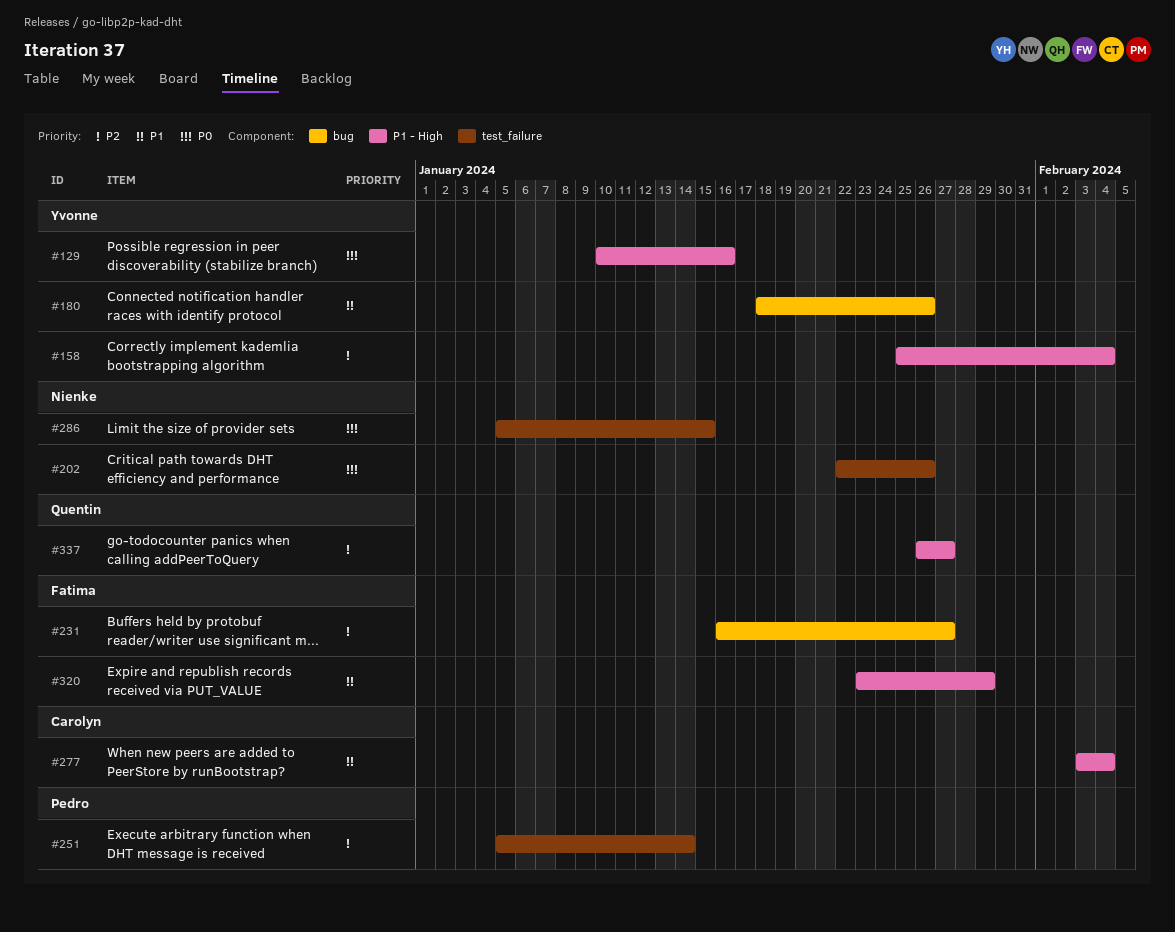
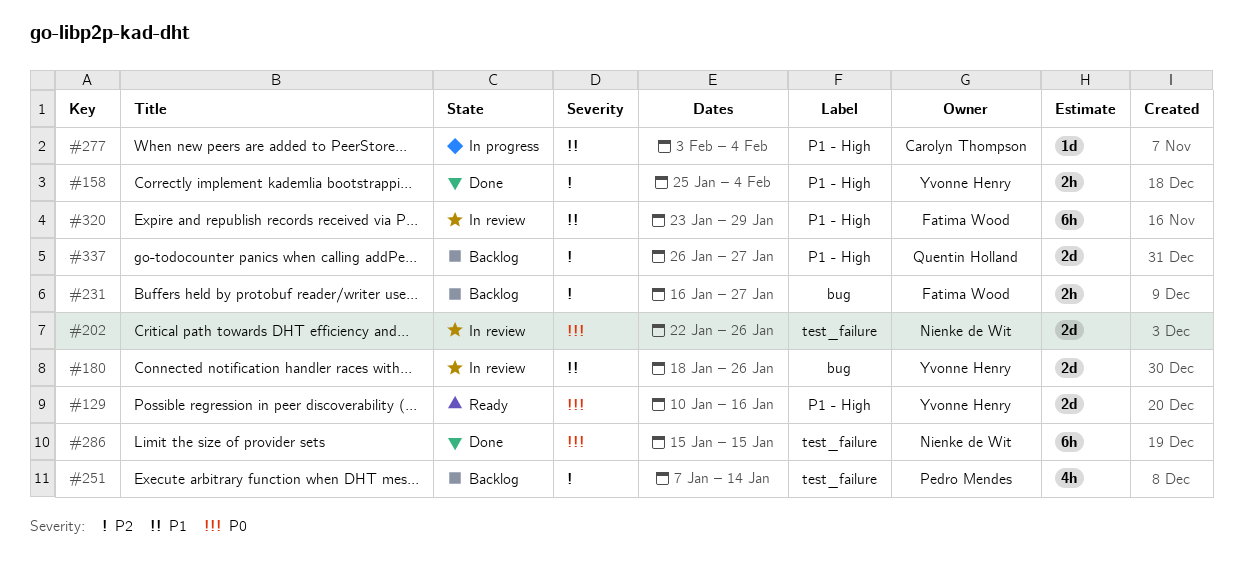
#251, start: Jan 5 -> Jan 7
#286, start: Jan 5 -> Jan 15

